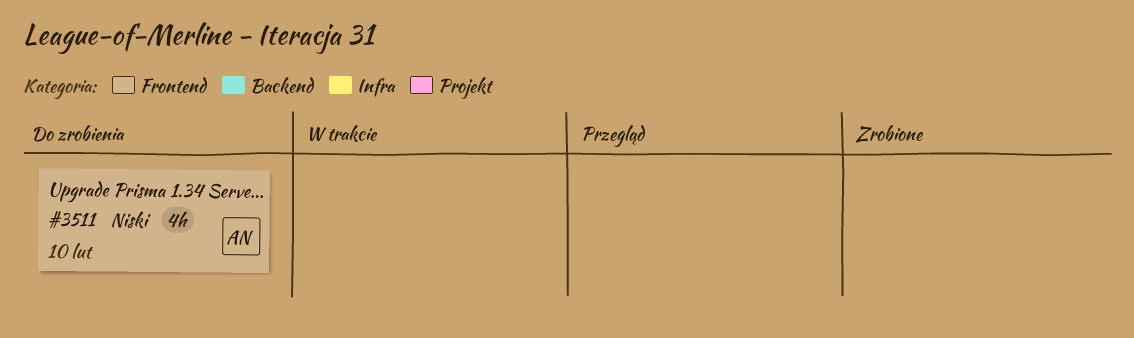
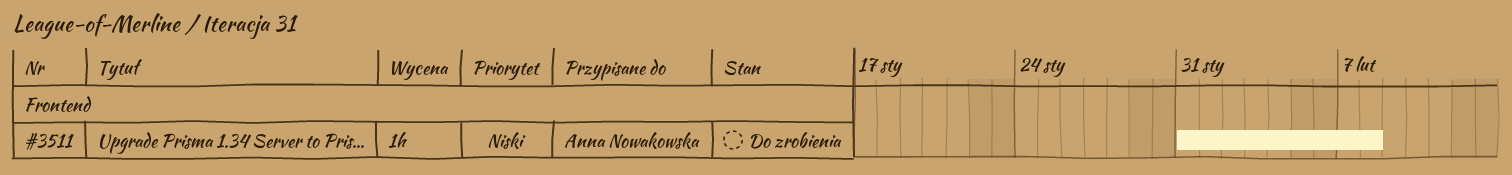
#3511, estimate: 4h -> 1h
#3511, due: Feb 10 -> Feb 8

